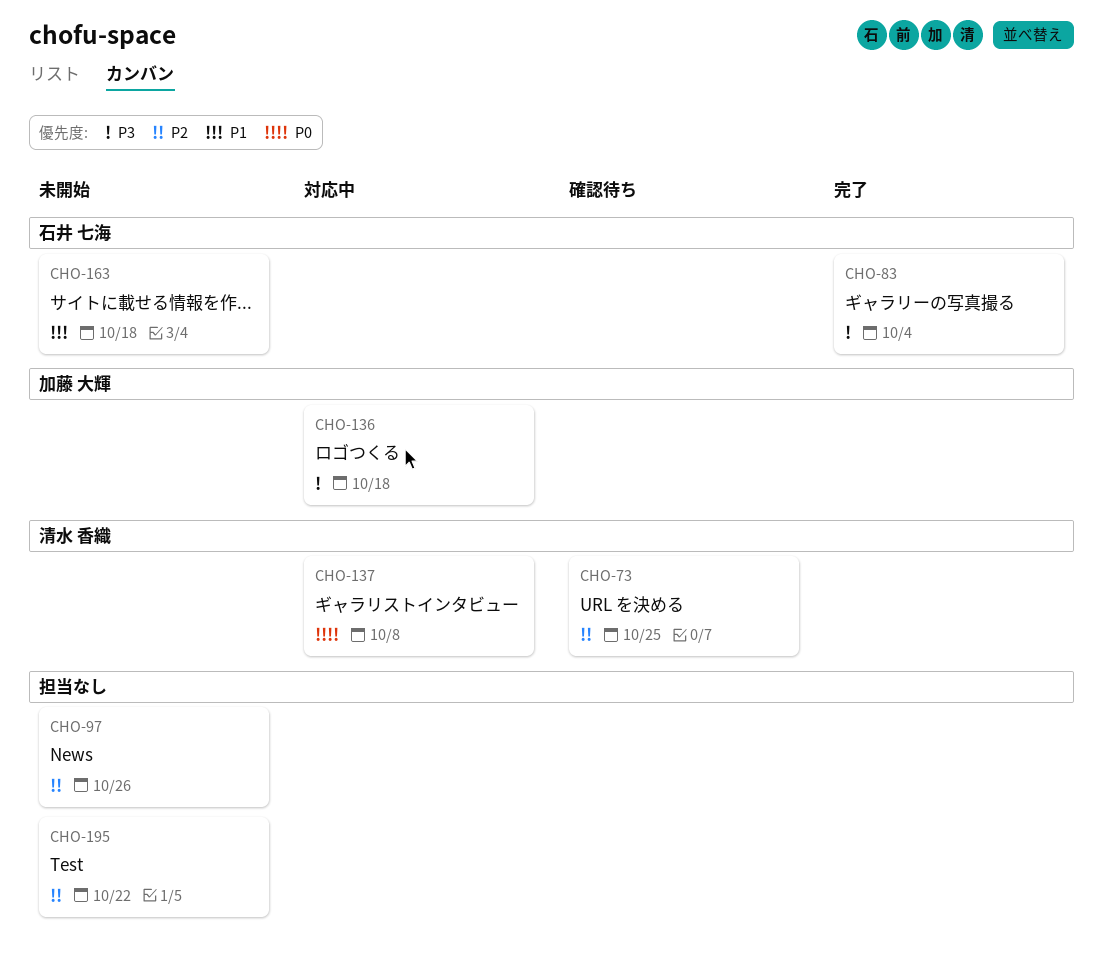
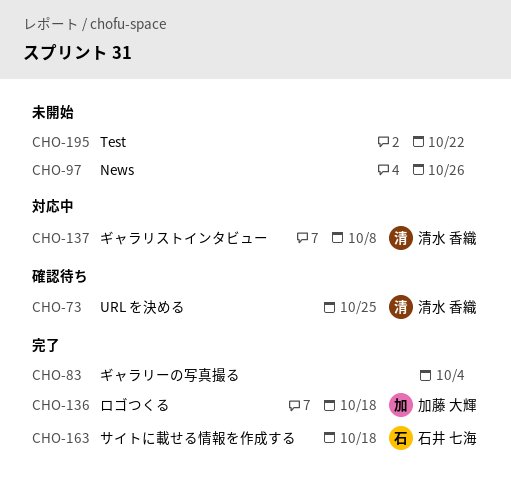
CHO-83, owner: 石井 七海 -> none
CHO-136, status: 対応中 -> 完了
CHO-163, status: 未開始 -> 完了

